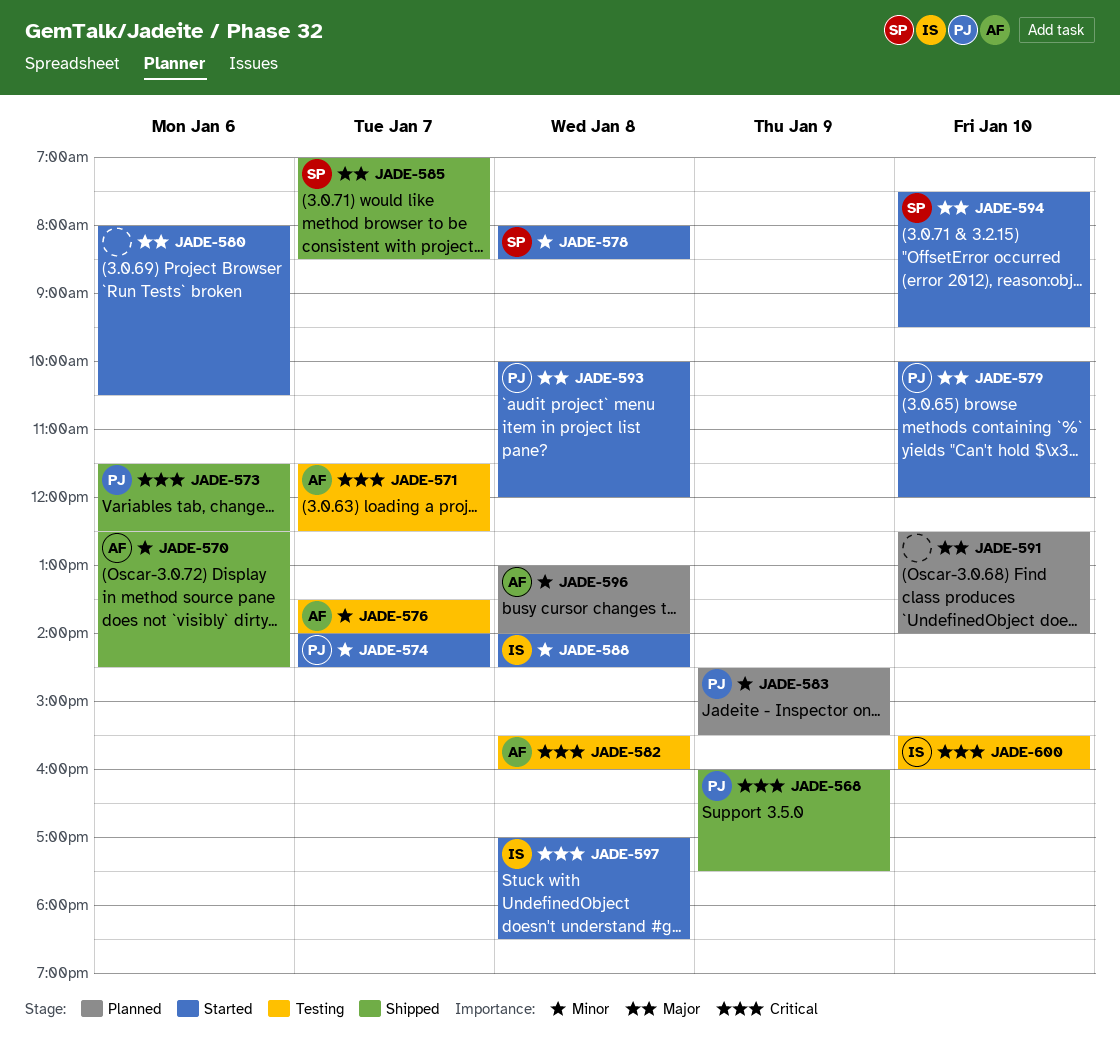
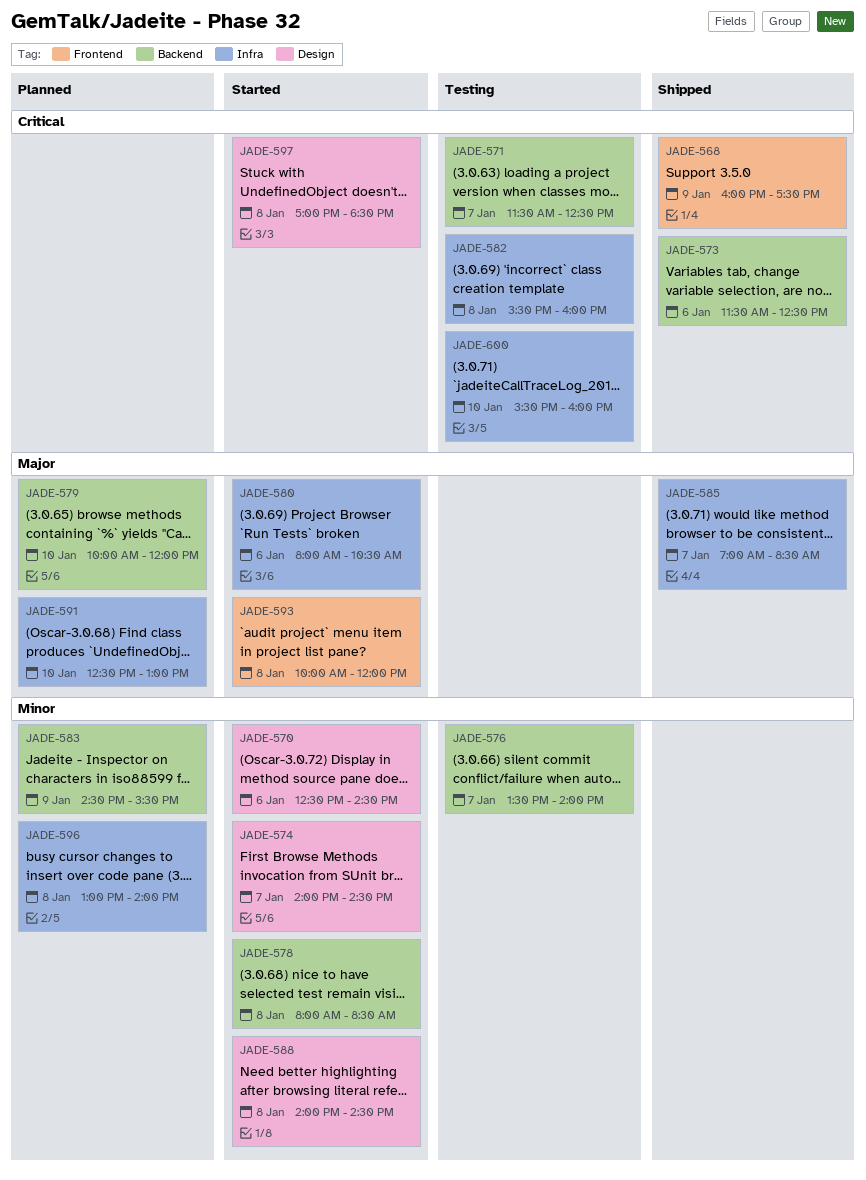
JADE-570, status: Shipped -> Started
JADE-579, status: Started -> Planned
JADE-591, ends: 14:00 -> 13:00
JADE-594: present -> none

